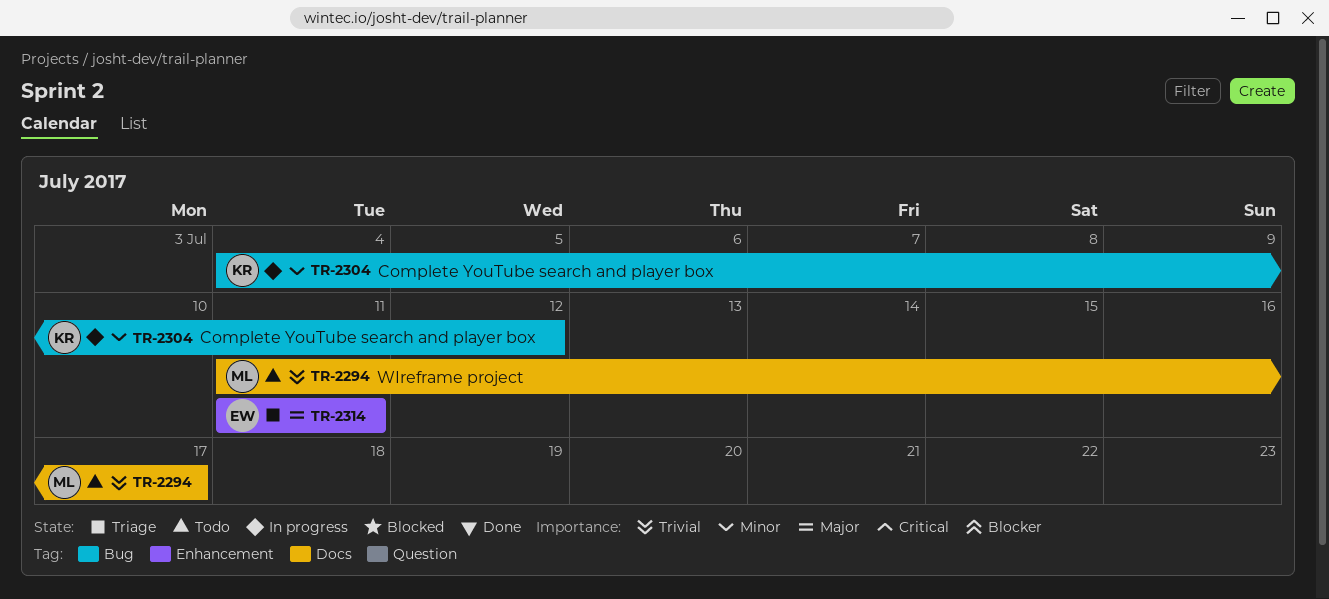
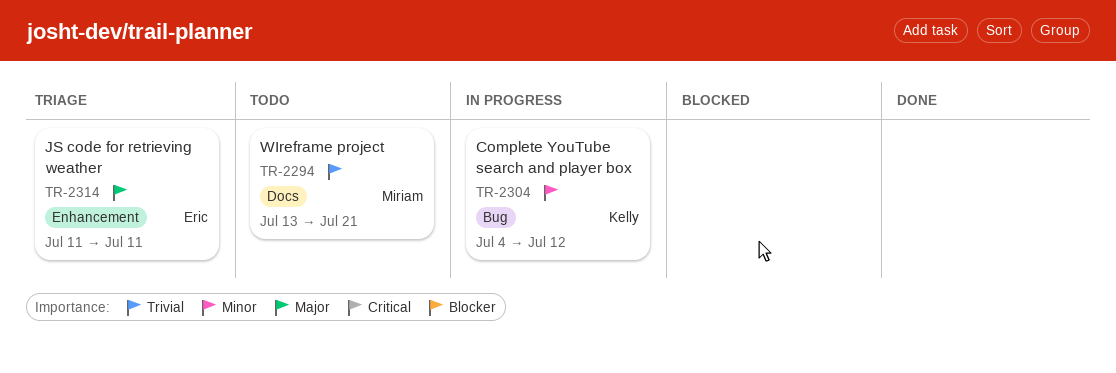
TR-2294, start: Jul 11 -> Jul 13
TR-2294, due: Jul 17 -> Jul 21

